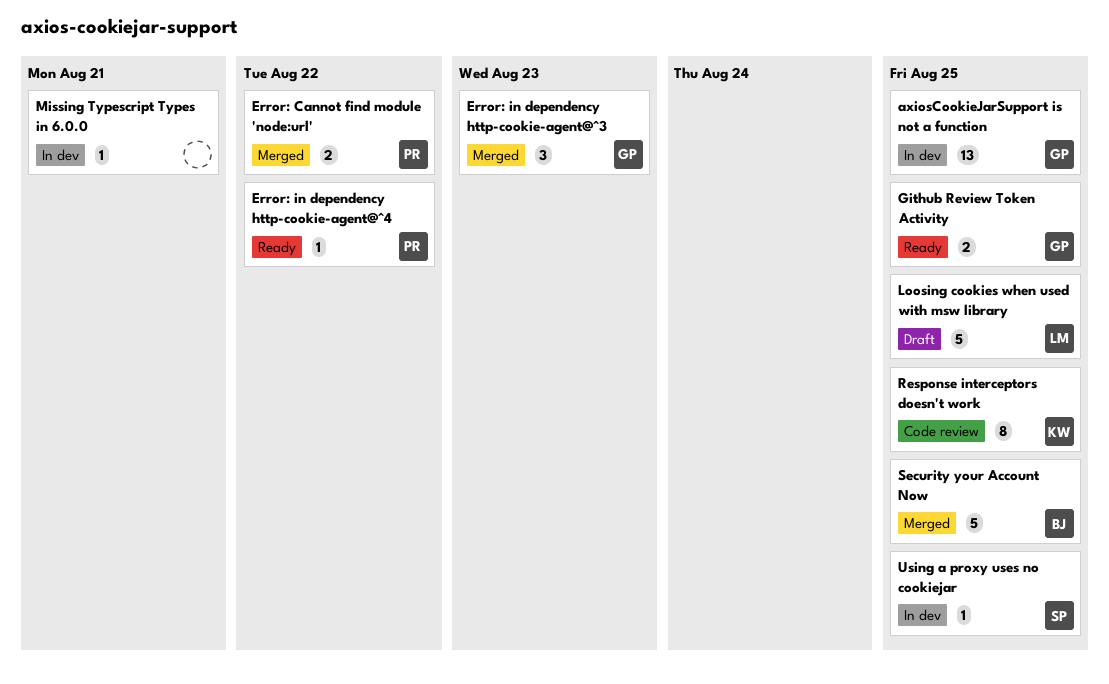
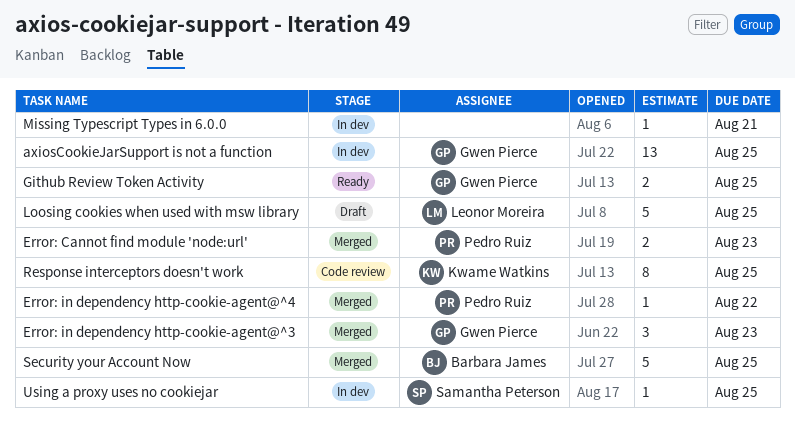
Error: Cannot find module 'node:url', due: Aug 22 -> Aug 23
Error: in dependency http-cookie-agent@^4, status: Ready -> Merged

